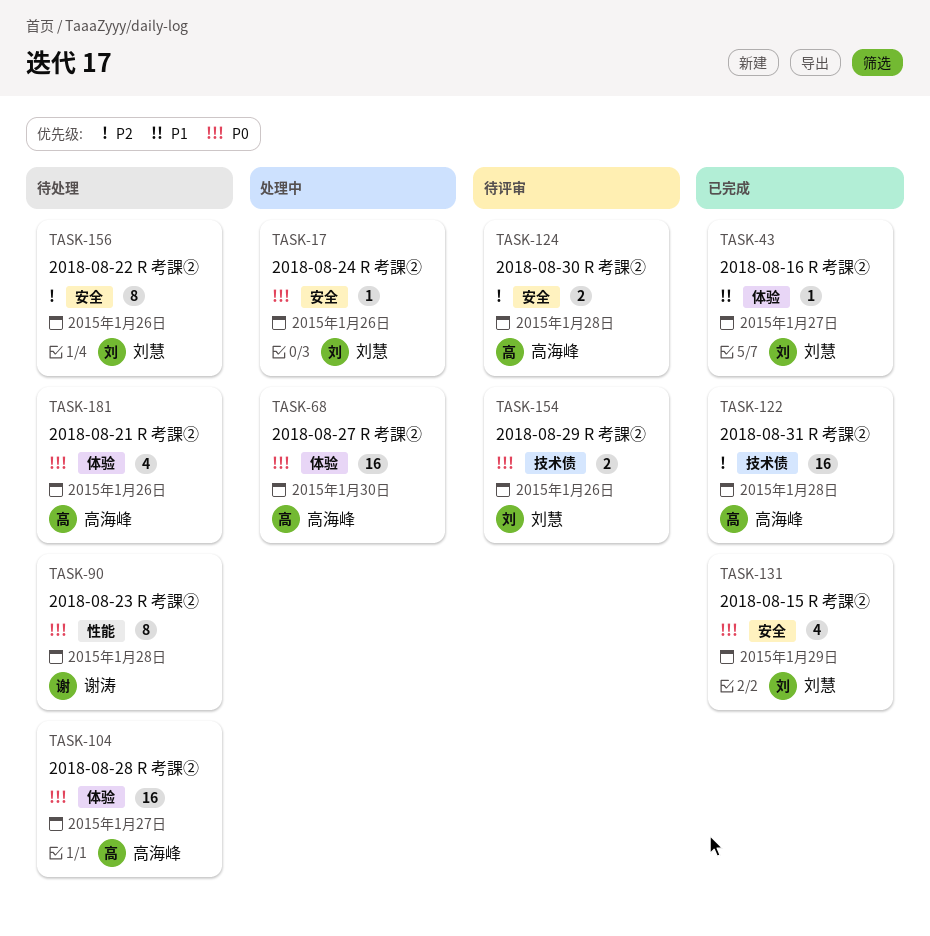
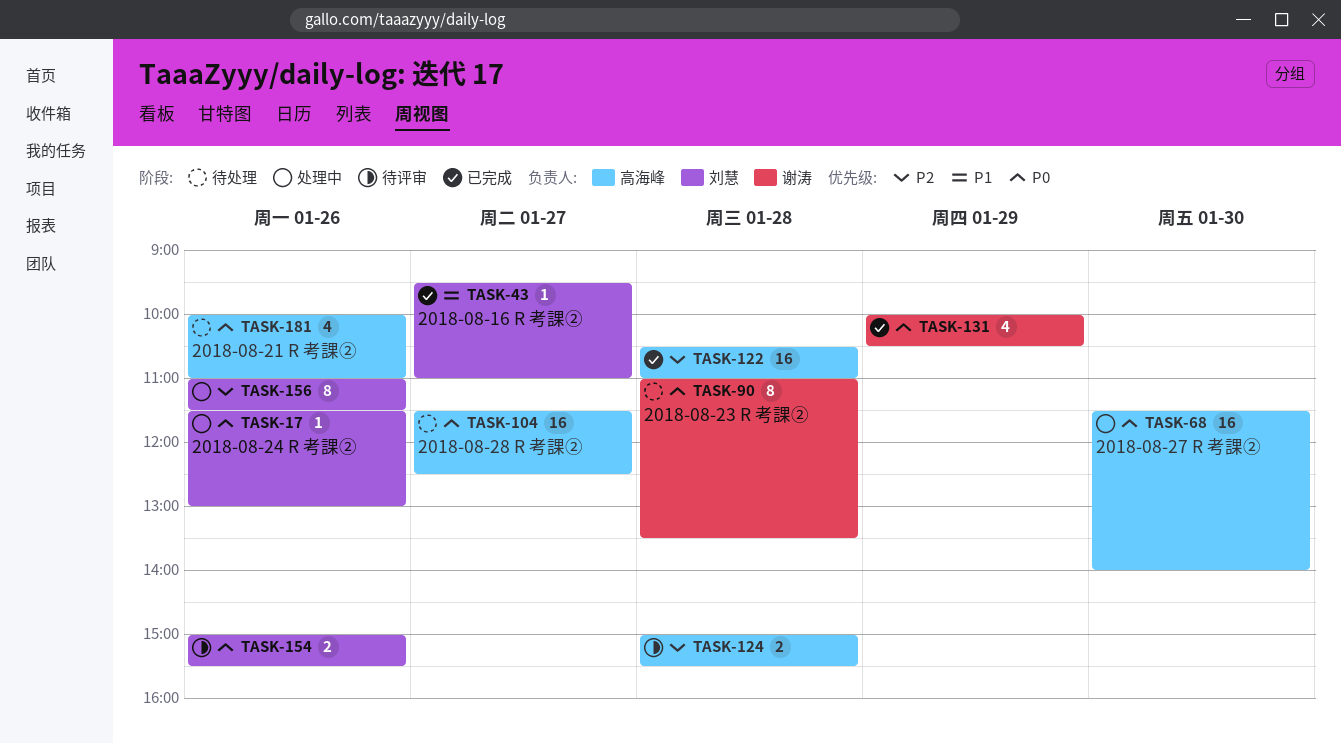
TASK-131, owner: 刘慧 -> 谢涛
TASK-156, status: 待处理 -> 处理中

